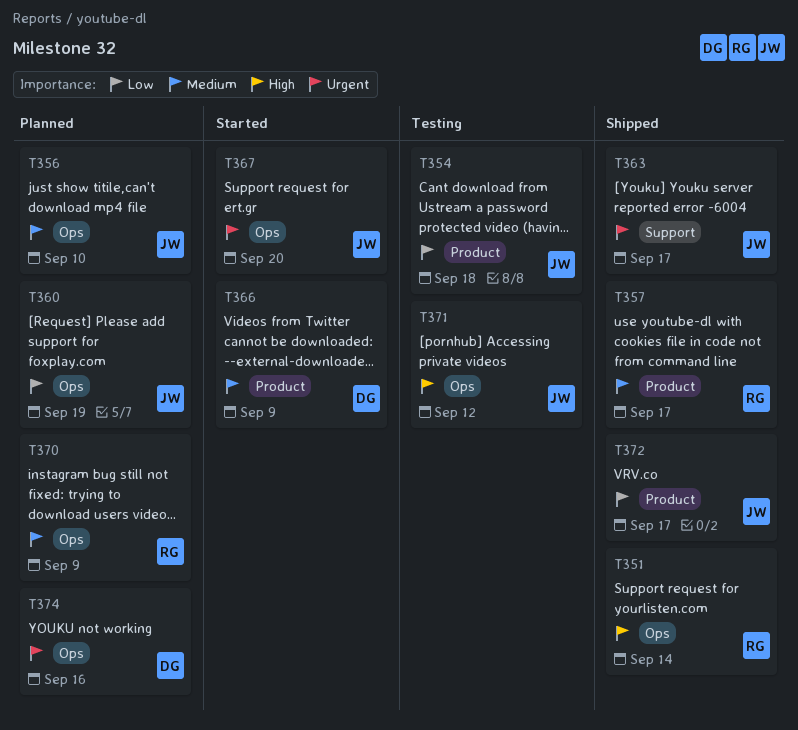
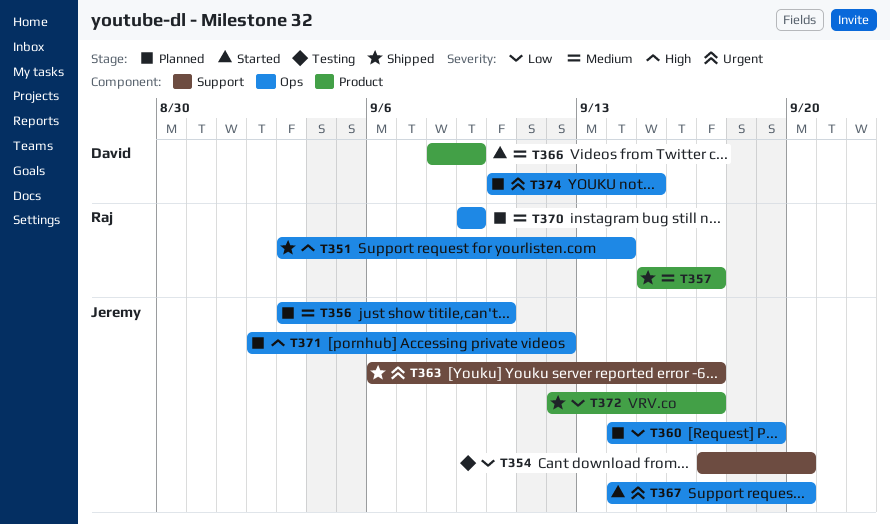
T354, label: Product -> Support
T354, due: Sep 18 -> Sep 20
T371, status: Testing -> Planned
T374, due: Sep 16 -> Sep 15

